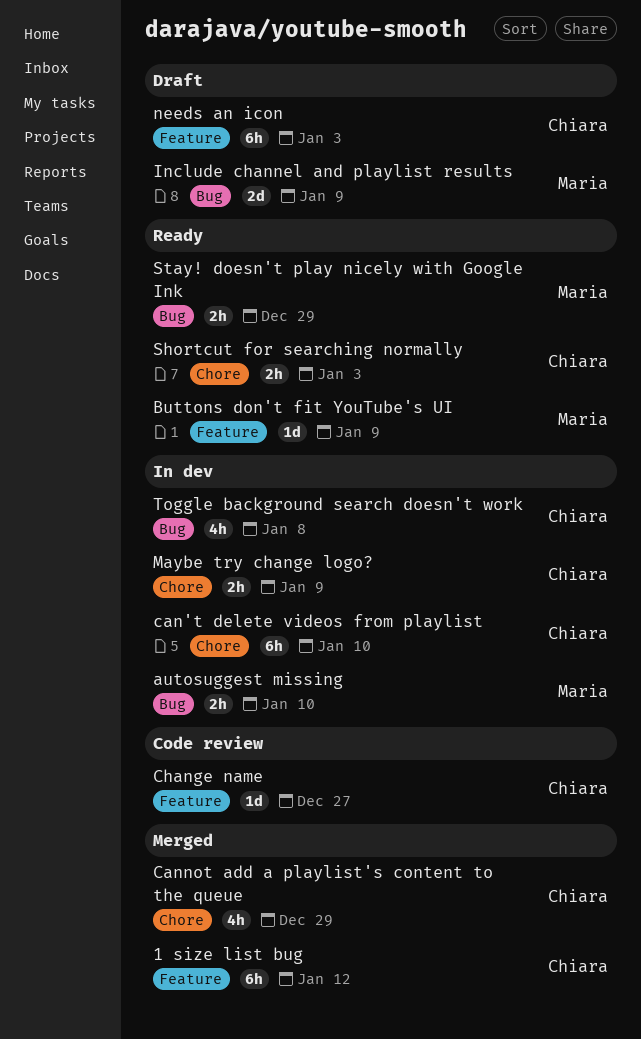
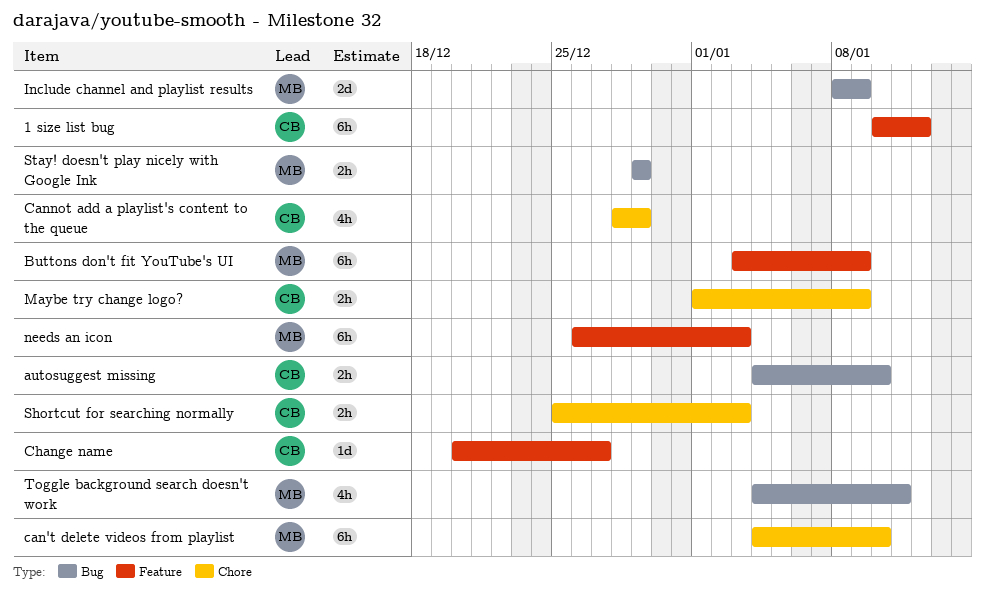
autosuggest missing, owner: Maria -> Chiara
Buttons don't fit YouTube's UI, estimate: 1d -> 6h
can't delete videos from playlist, owner: Chiara -> Maria
needs an icon, owner: Chiara -> Maria
Toggle background search doesn't work, owner: Chiara -> Maria
Toggle background search doesn't work, due: Jan 8 -> Jan 11

